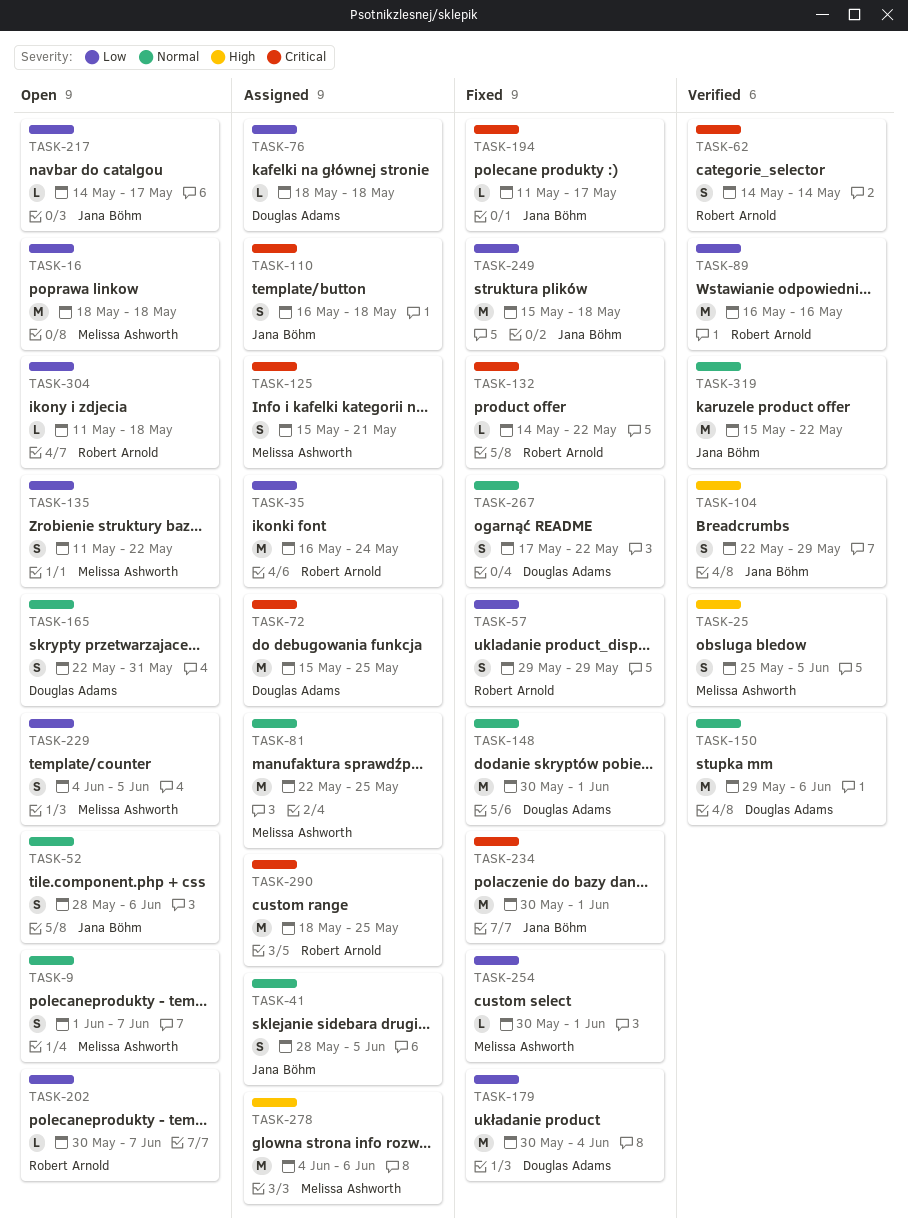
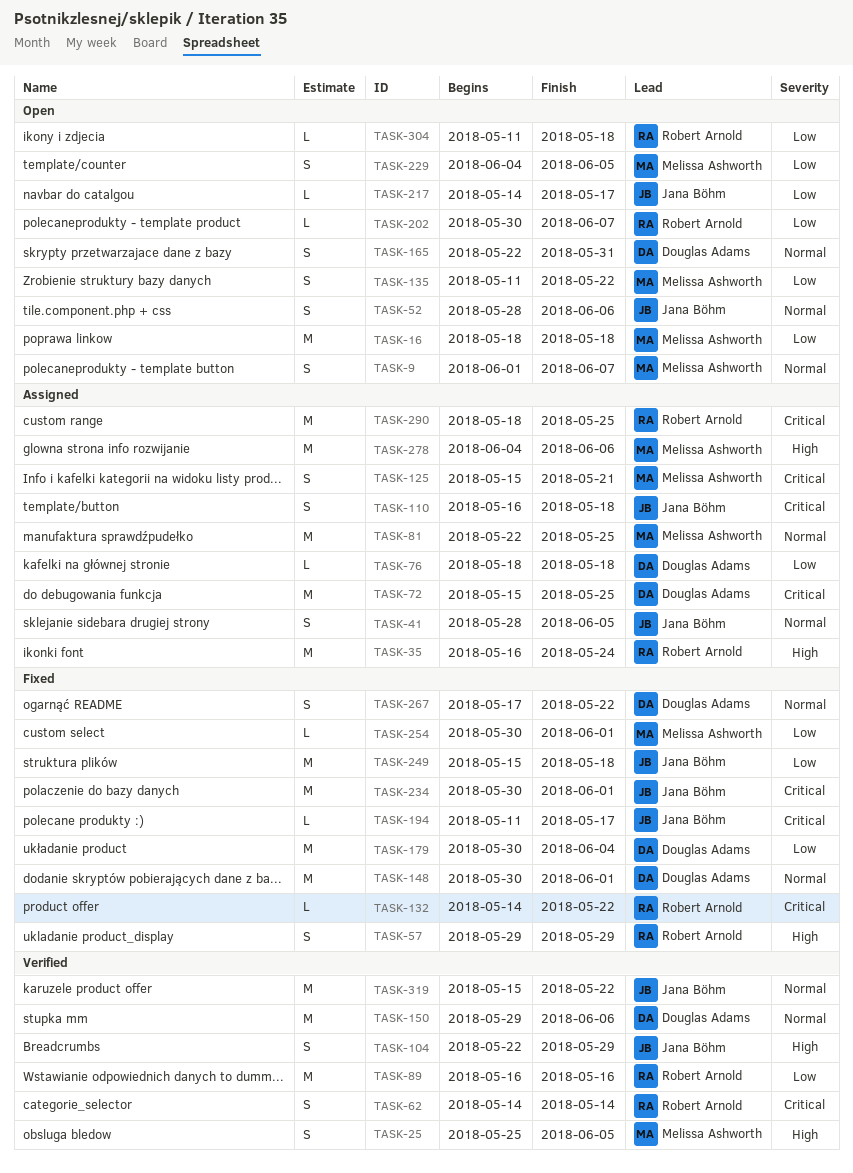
TASK-35, priority: Low -> High
TASK-57, priority: Low -> High

